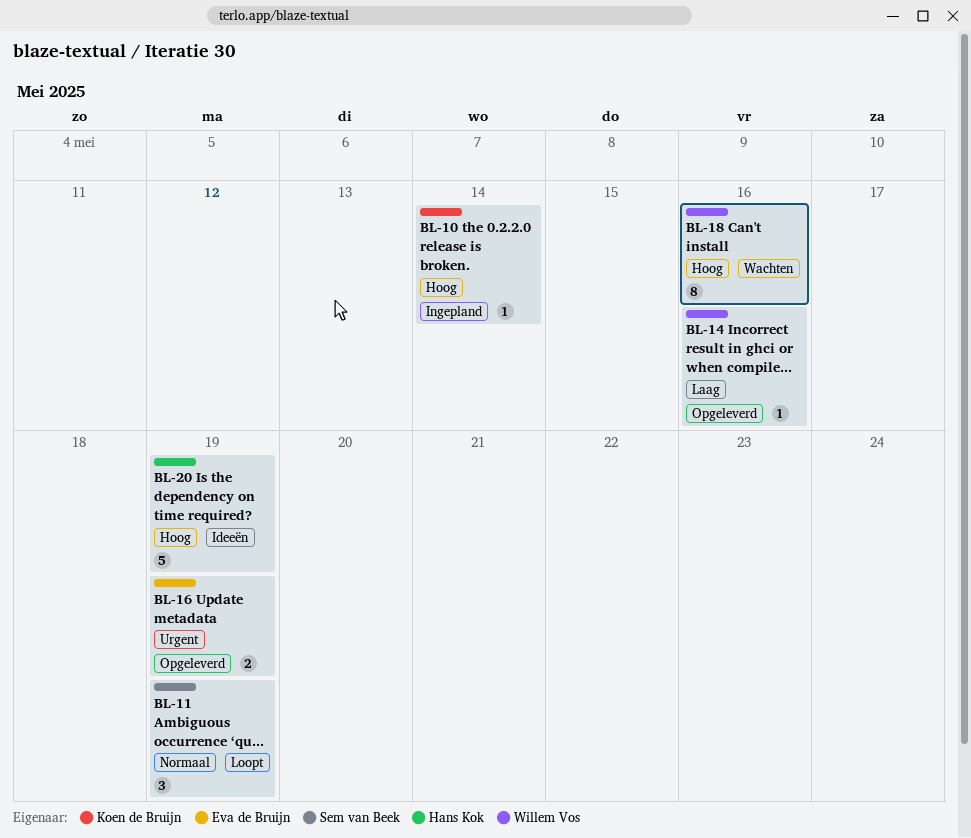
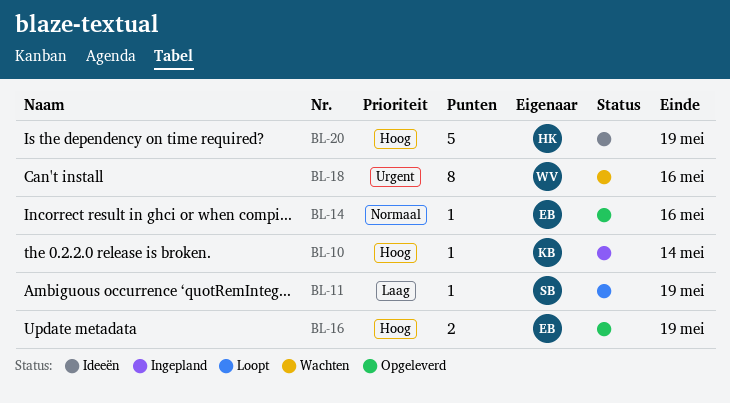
BL-11, priority: Normaal -> Laag
BL-11, estimate: 3 -> 1
BL-14, owner: Willem Vos -> Eva de Bruijn
BL-14, priority: Laag -> Normaal
BL-16, priority: Urgent -> Hoog
BL-18, priority: Hoog -> Urgent

